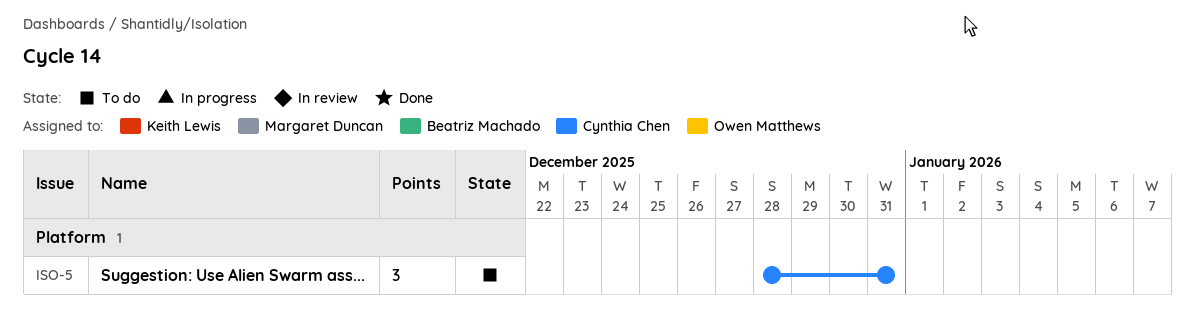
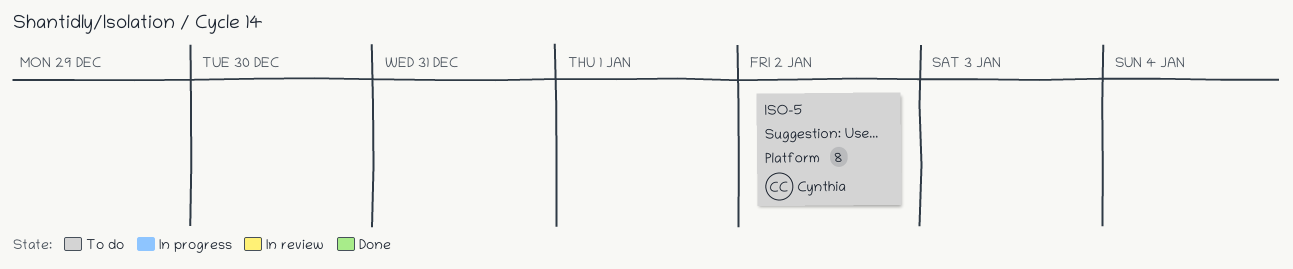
ISO-5, estimate: 3 -> 8
ISO-5, due: Dec 31 -> Jan 2

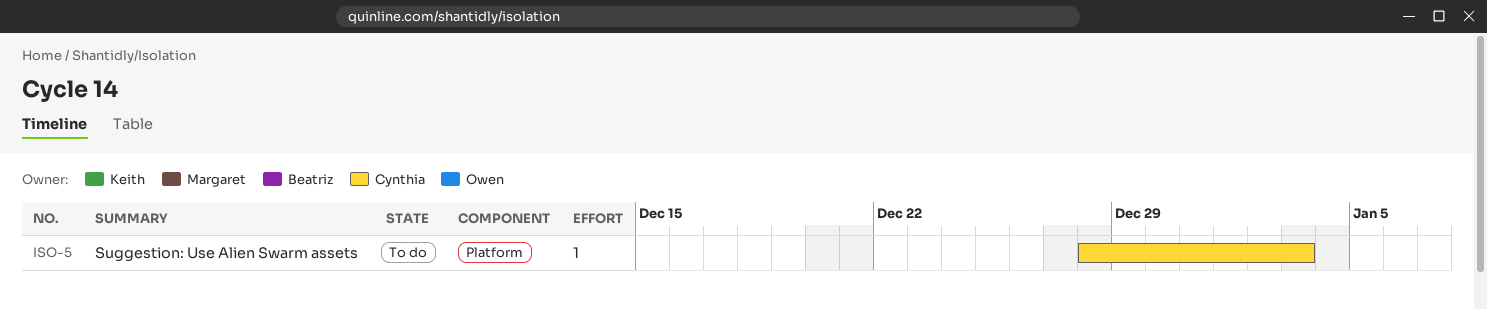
ISO-5, estimate: 8 -> 1
ISO-5, due: Jan 2 -> Jan 3

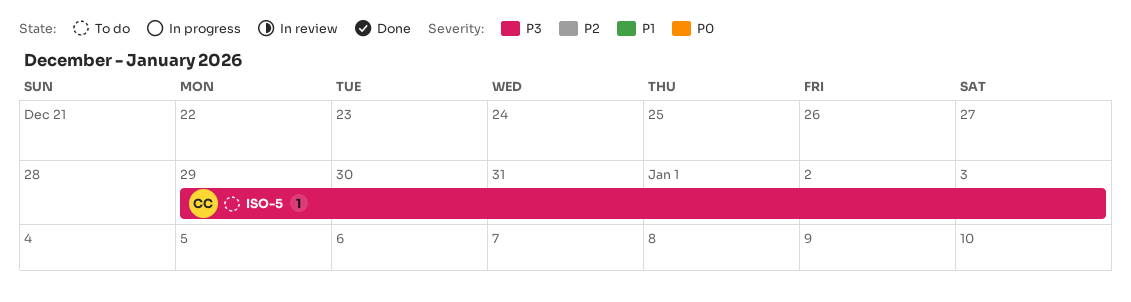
ISO-5, start: Dec 28 -> Dec 29

